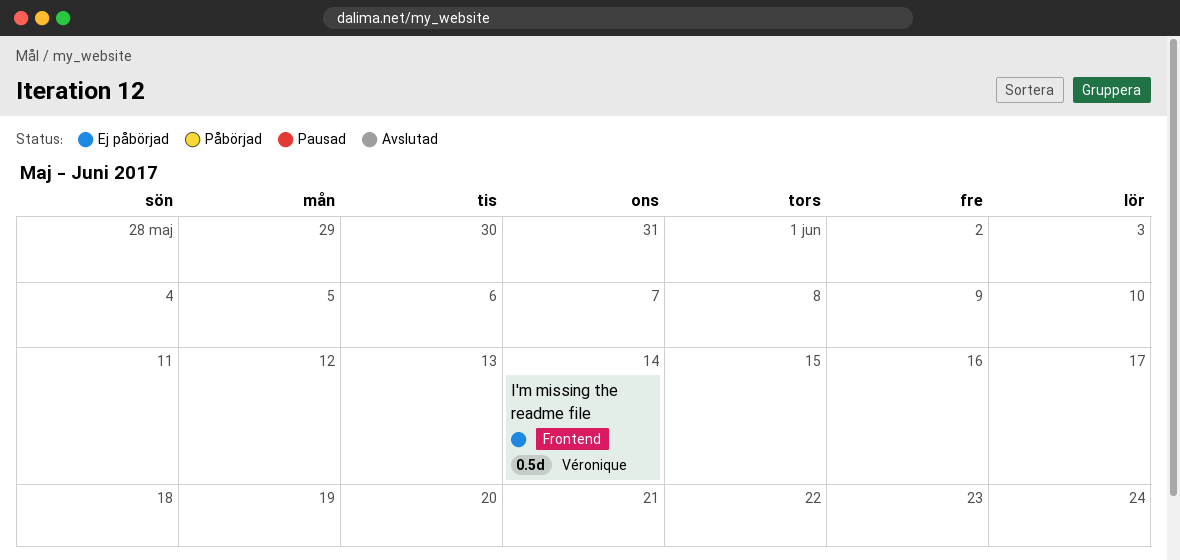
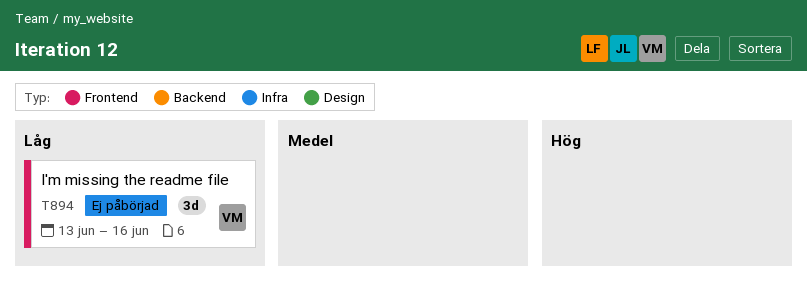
I'm missing the readme file, estimate: 0.5d -> 3d
I'm missing the readme file, due: Jun 14 -> Jun 16

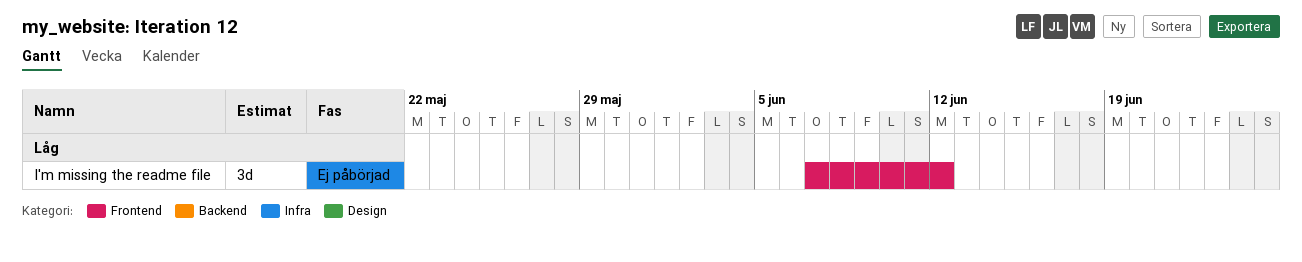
I'm missing the readme file, start: Jun 13 -> Jun 7
I'm missing the readme file, due: Jun 16 -> Jun 12

